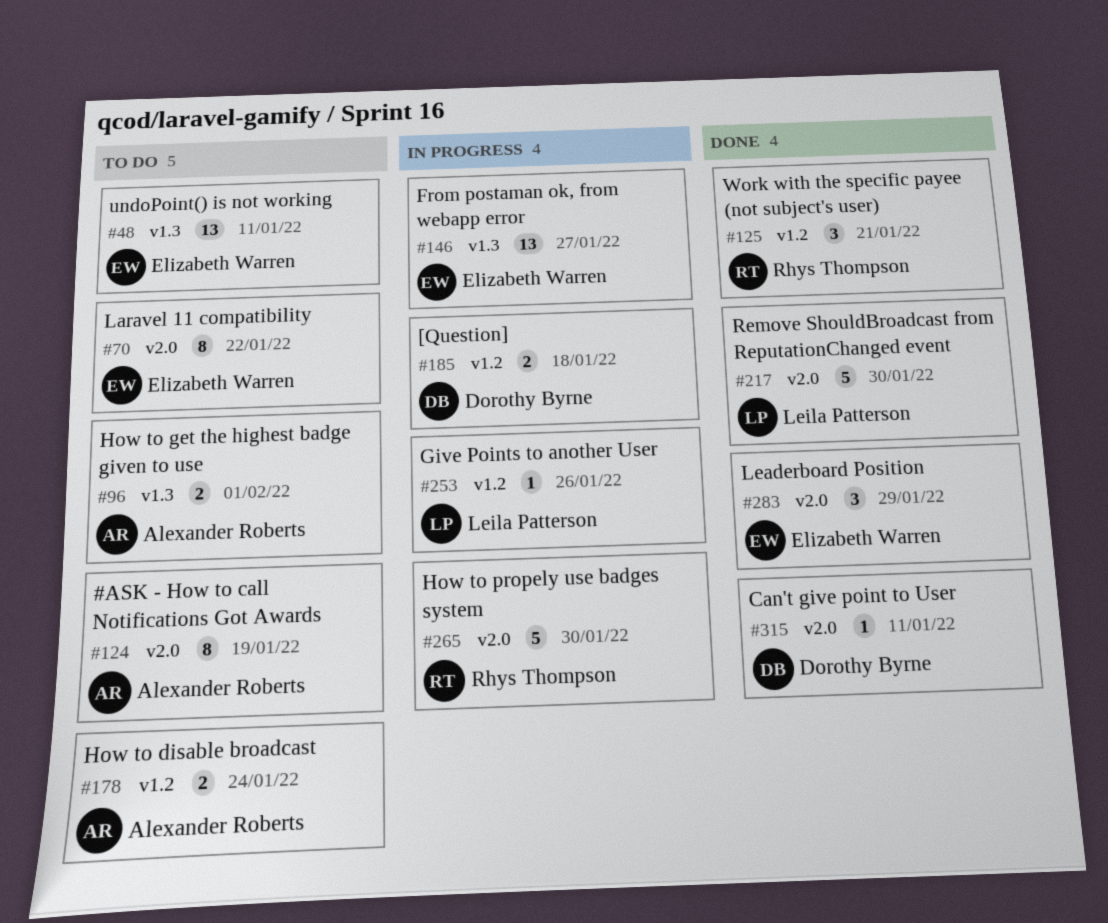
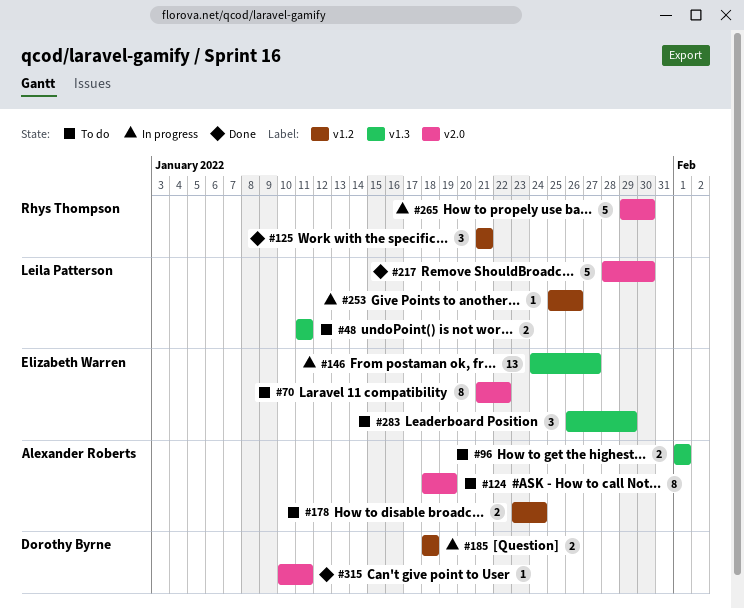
#48, owner: Elizabeth Warren -> Leila Patterson
#48, estimate: 13 -> 2
#283, status: Done -> To do
#283, label: v2.0 -> v1.3

